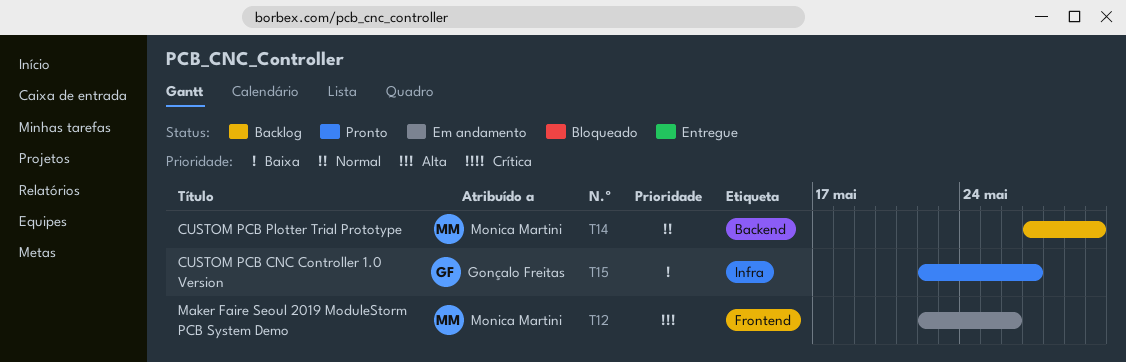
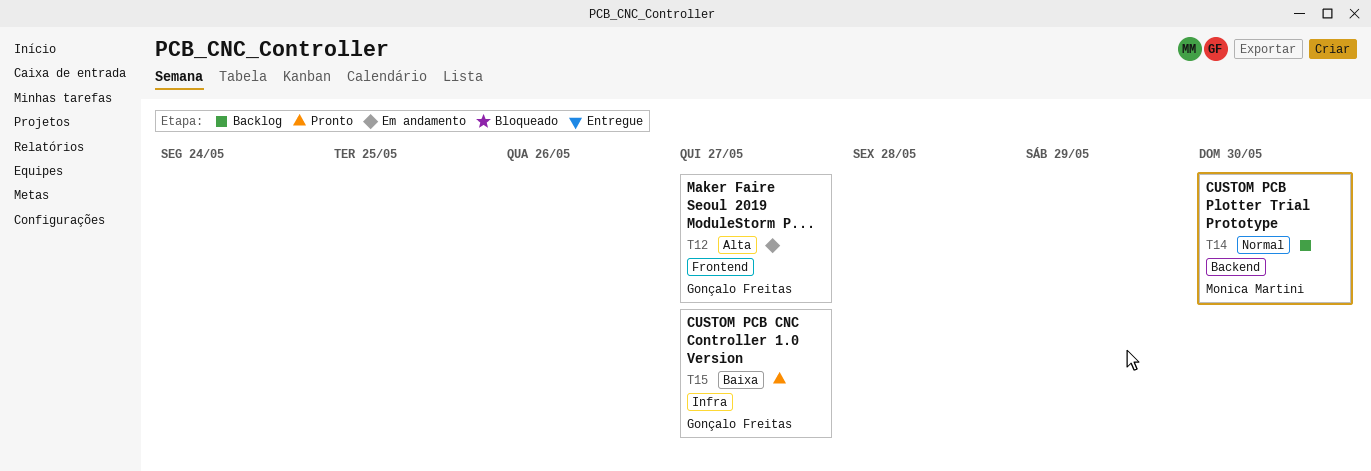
T12, owner: Monica Martini -> Gonçalo Freitas
T12, due: May 26 -> May 27

